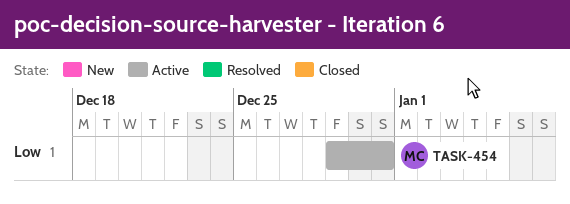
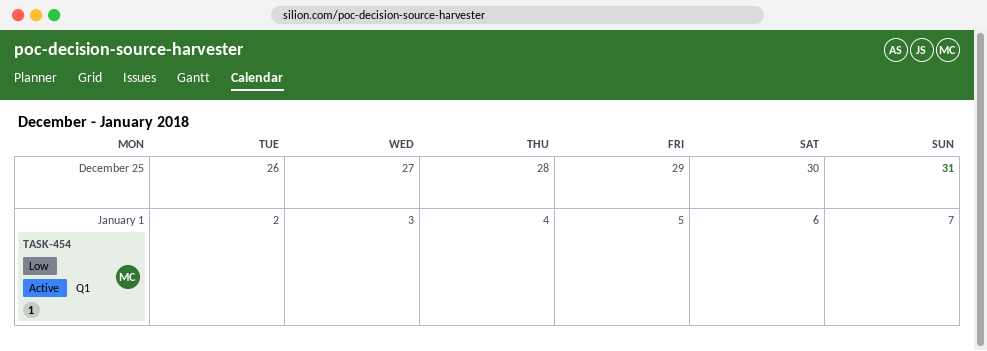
TASK-454, due: Dec 31 -> Jan 1

